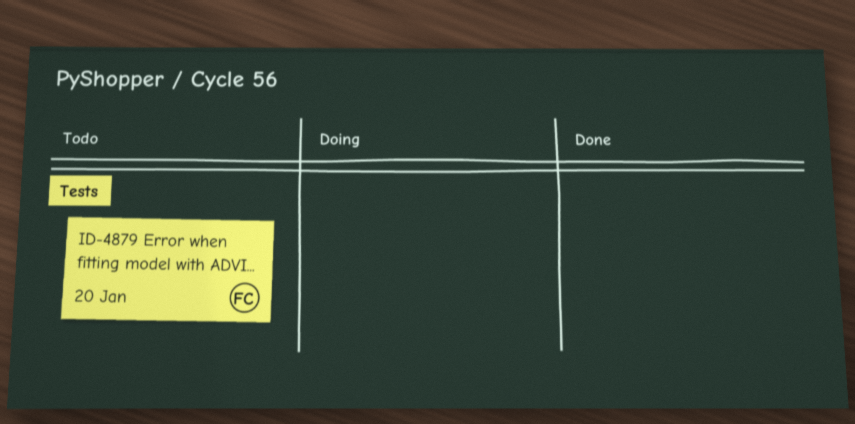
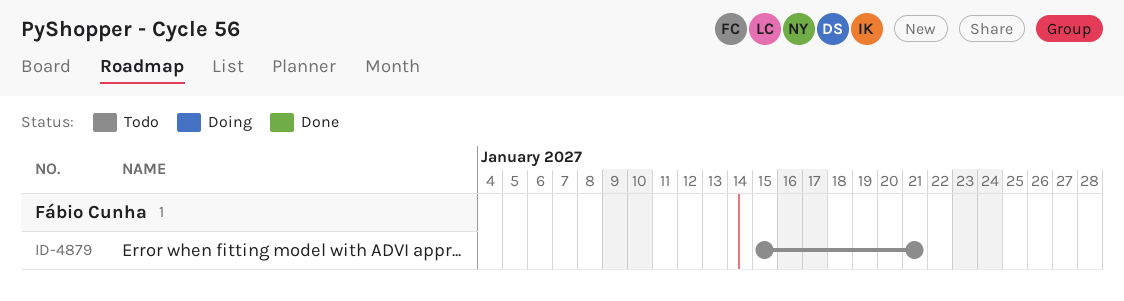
ID-4879, due: Jan 20 -> Jan 21

